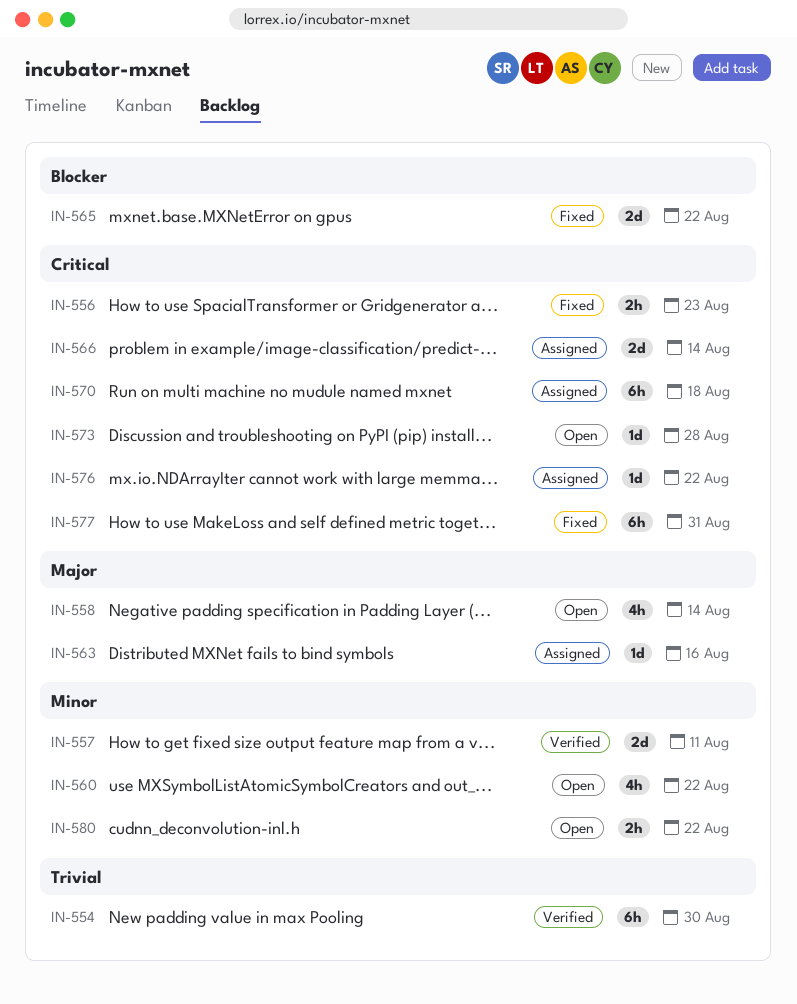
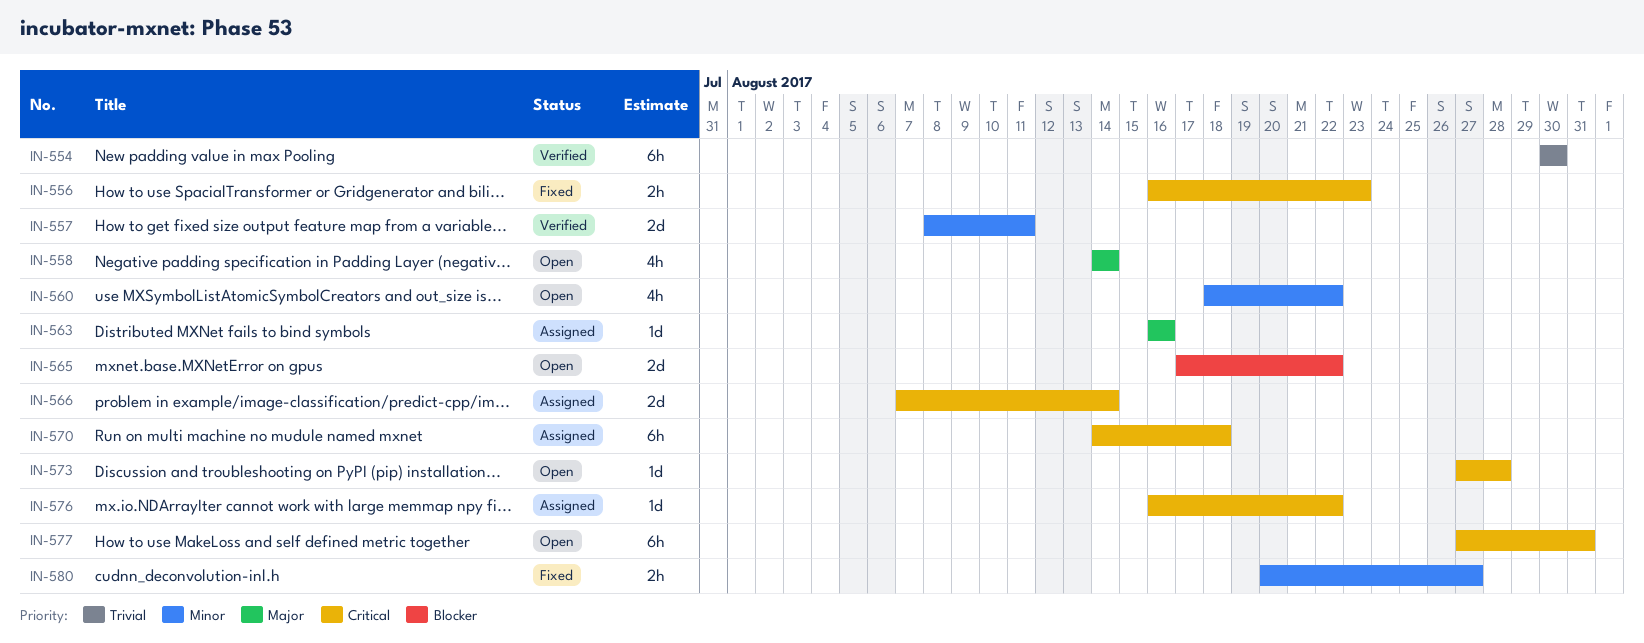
IN-565, status: Fixed -> Open
IN-577, status: Fixed -> Open
IN-580, status: Open -> Fixed
IN-580, due: Aug 22 -> Aug 27

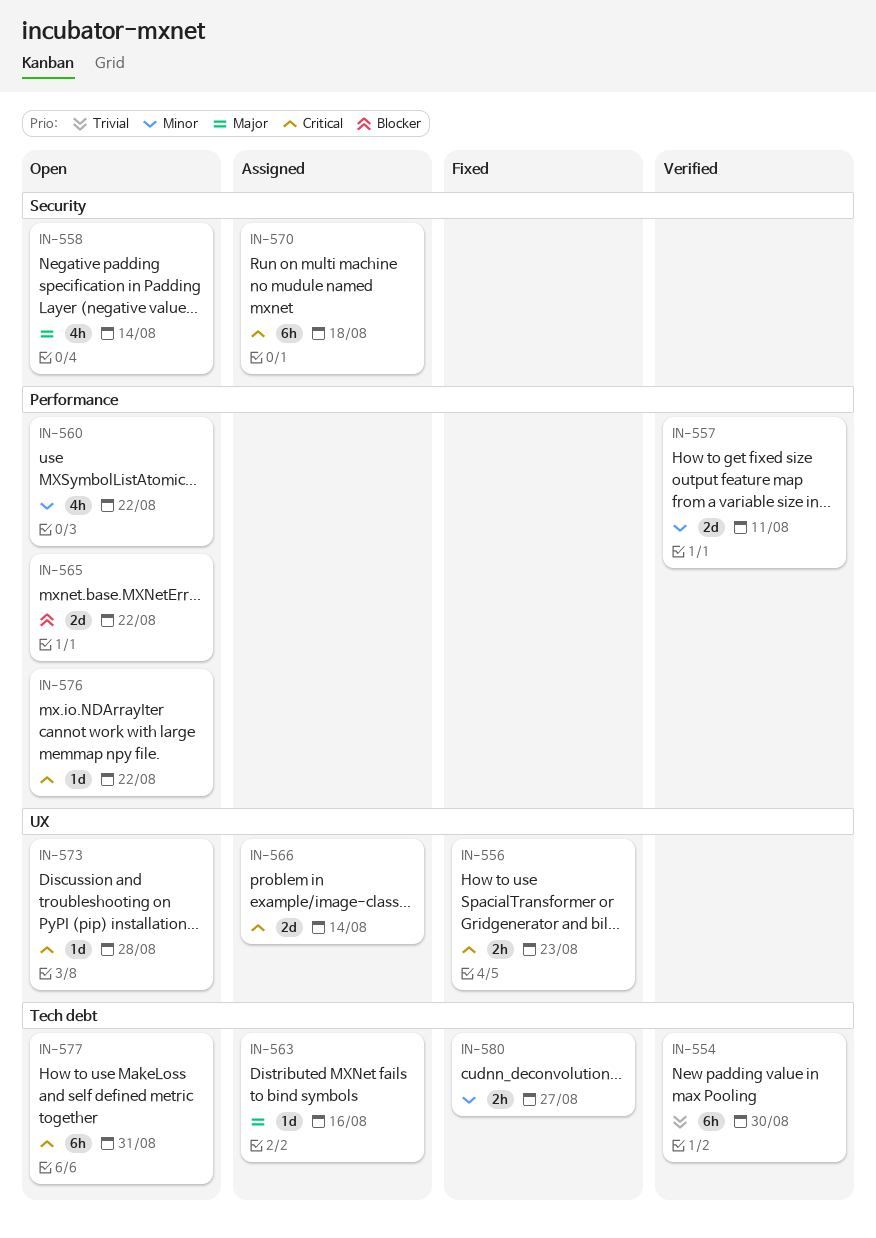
IN-576, status: Assigned -> Open

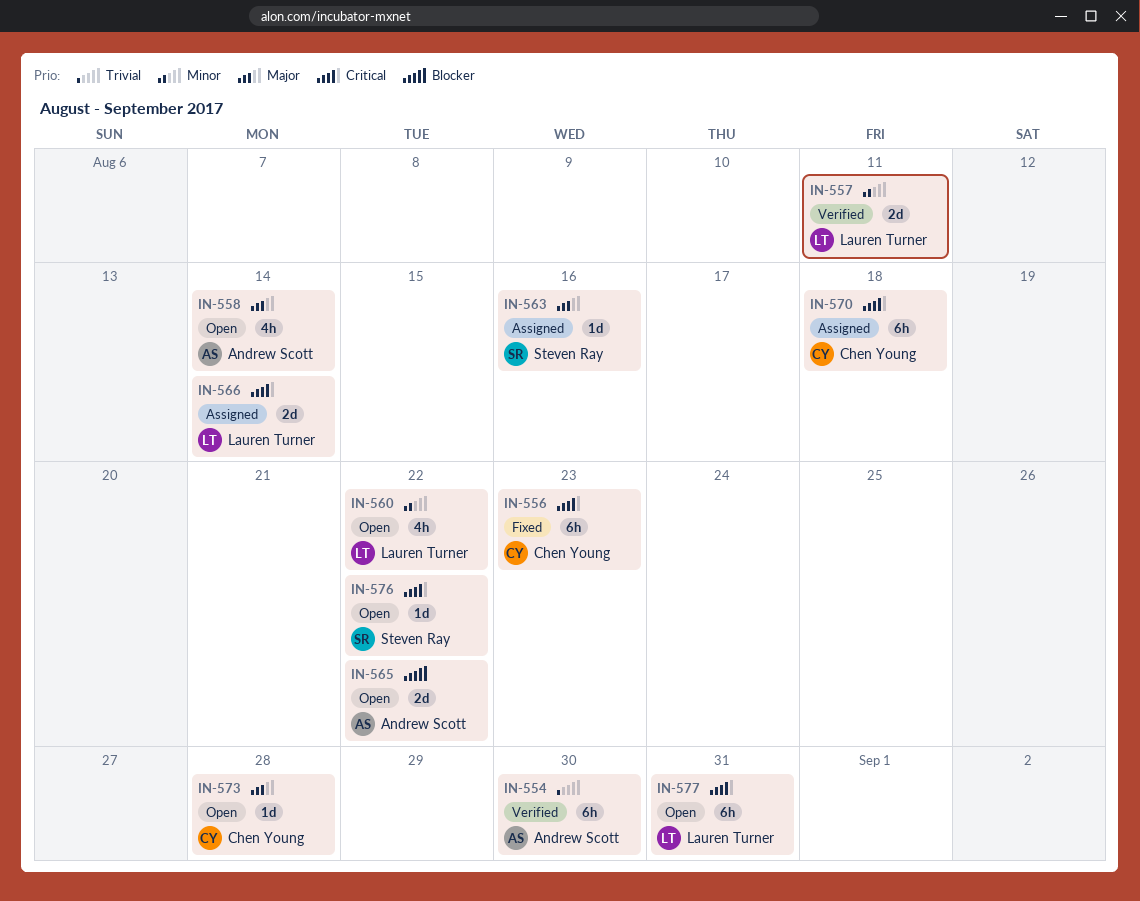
IN-556, estimate: 2h -> 6h
IN-573, priority: Critical -> Major
IN-580: present -> none

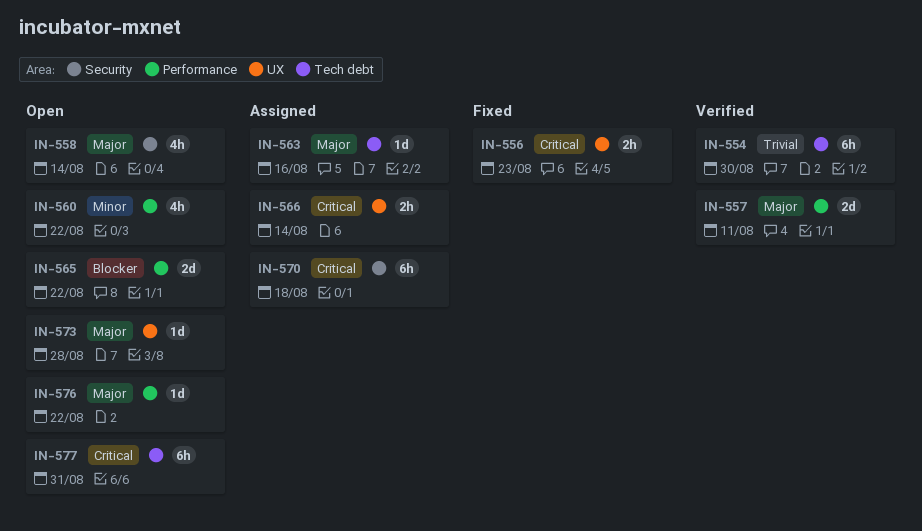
IN-556, estimate: 6h -> 2h
IN-557, priority: Minor -> Major
IN-566, estimate: 2d -> 2h
IN-576, priority: Critical -> Major

